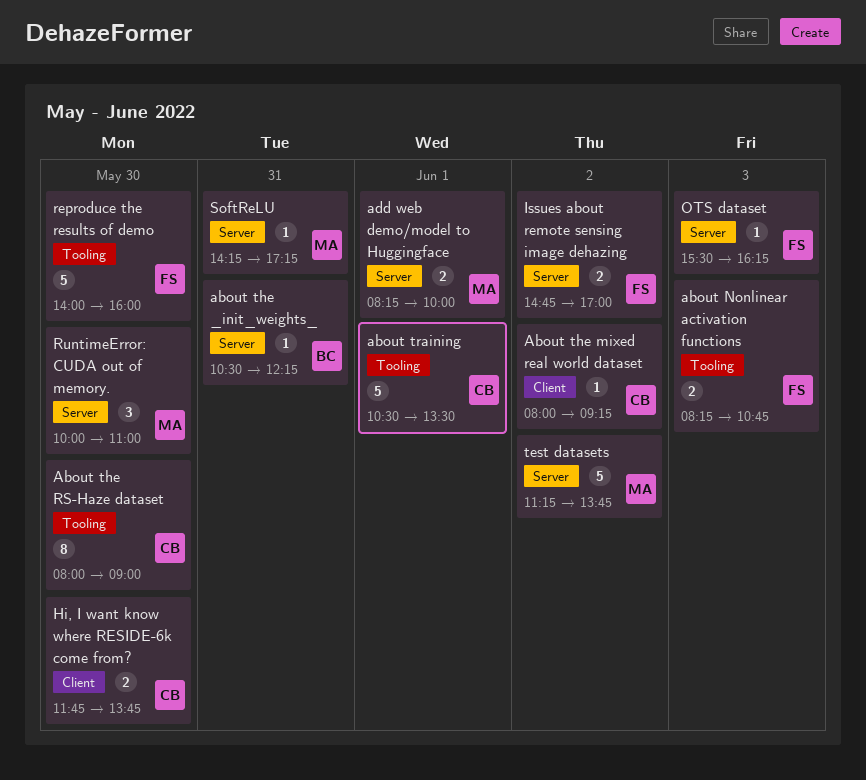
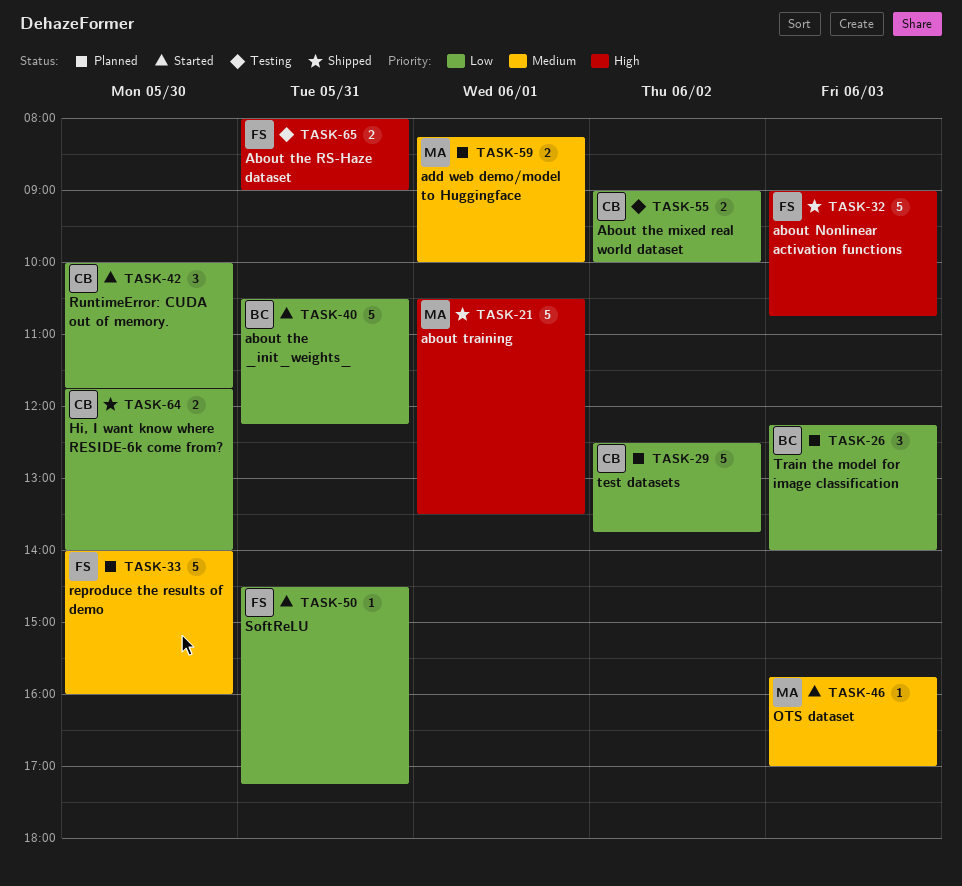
about Nonlinear activation functions, estimate: 2 -> 5
about Nonlinear activation functions, begins: 08:15 -> 09:00
about the _init_weights_, estimate: 1 -> 5
About the mixed real world dataset, estimate: 1 -> 2
About the mixed real world dataset, begins: 08:00 -> 09:00
About the mixed real world dataset, ends: 09:15 -> 10:00
About the RS-Haze dataset, owner: CB -> FS
About the RS-Haze dataset, estimate: 8 -> 2
About the RS-Haze dataset, day: May 30 -> May 31
about training, owner: CB -> MA
Hi, I want know where RESIDE-6k come from?, ends: 13:45 -> 14:00
Issues about remote sensing image dehazing: present -> none
OTS dataset, owner: FS -> MA
OTS dataset, begins: 15:30 -> 15:45
OTS dataset, ends: 16:15 -> 17:00
RuntimeError: CUDA out of memory., owner: MA -> CB
RuntimeError: CUDA out of memory., ends: 11:00 -> 11:45
SoftReLU, owner: MA -> FS
SoftReLU, begins: 14:15 -> 14:30
test datasets, owner: MA -> CB
test datasets, begins: 11:15 -> 12:30
Train the model for image classification: none -> present

